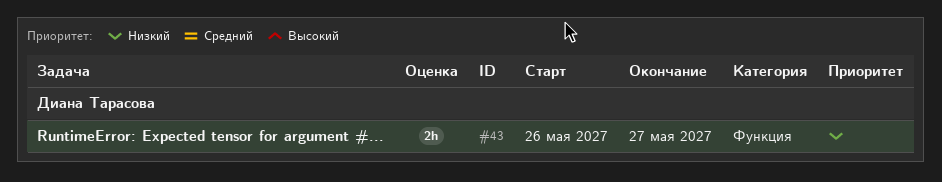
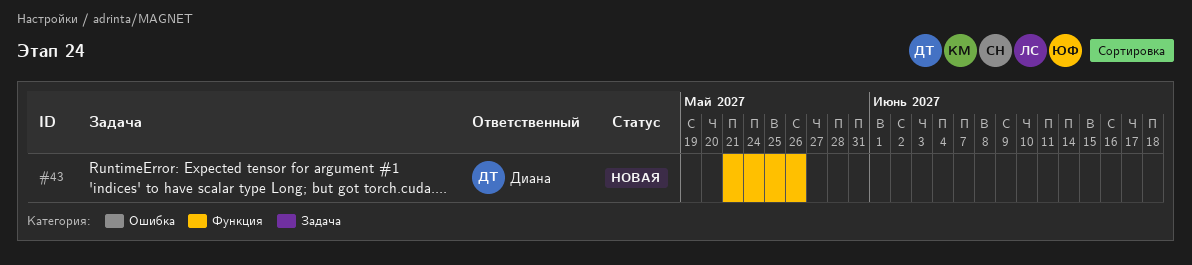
#43, start: May 26 -> May 21
#43, due: May 27 -> May 26

